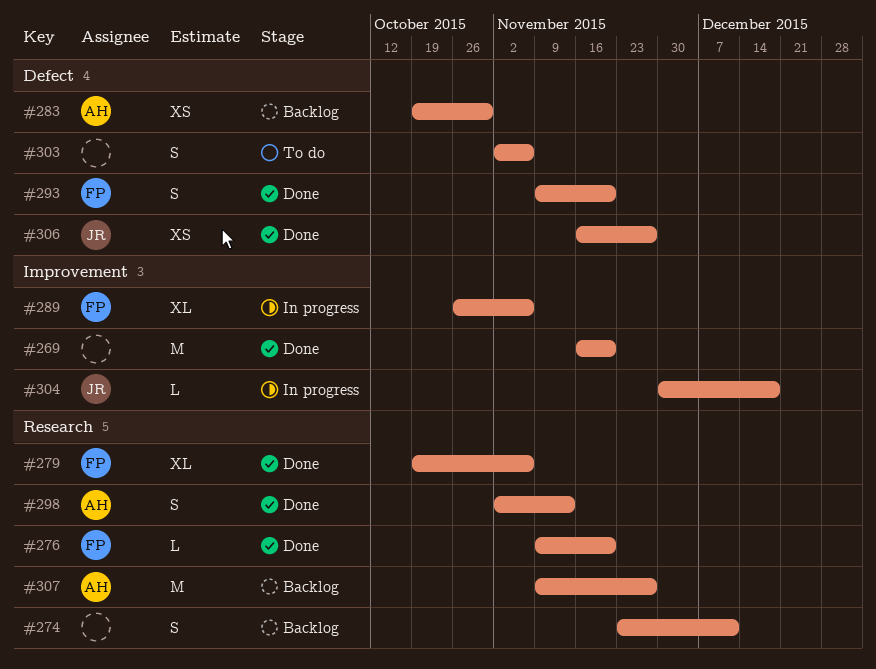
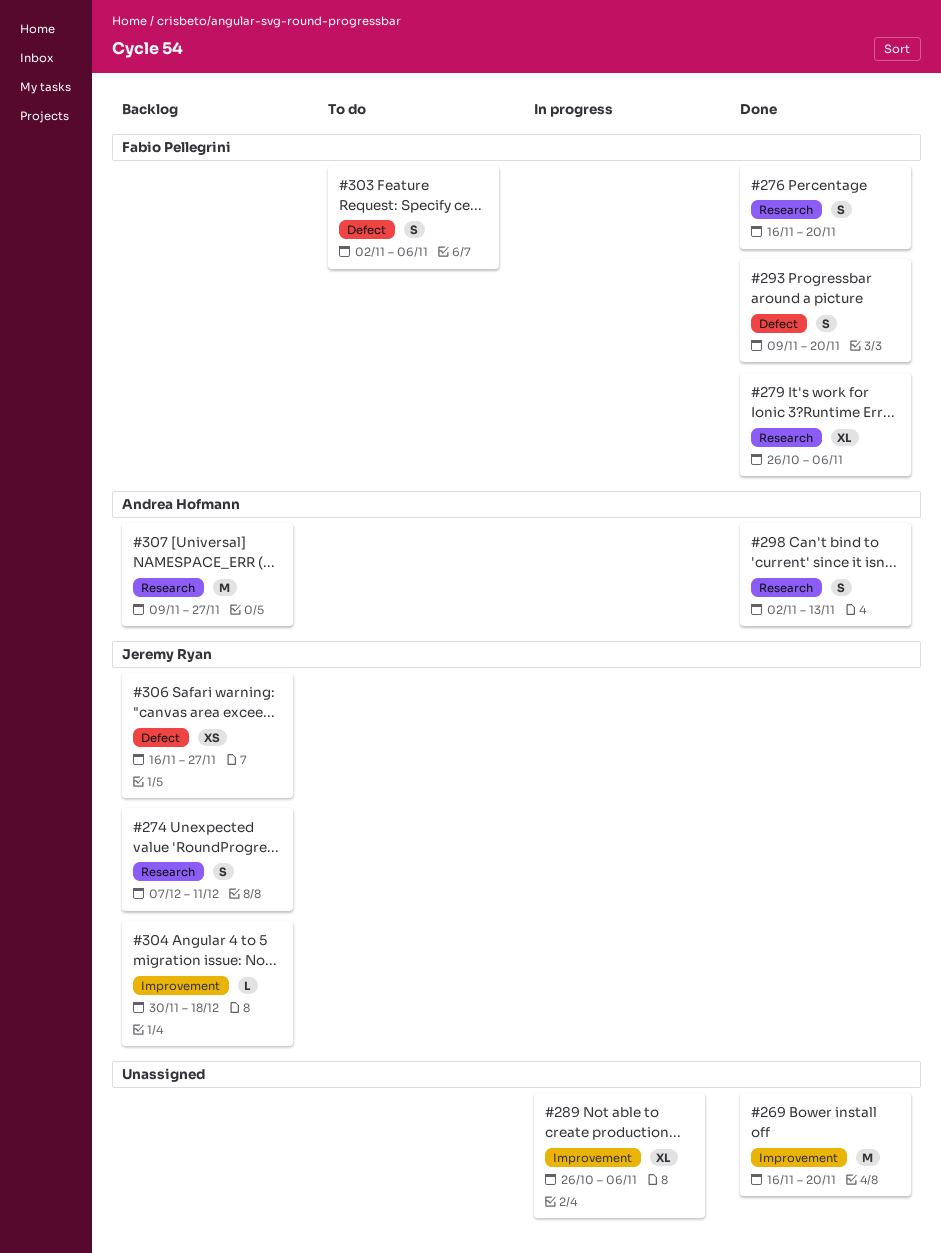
#274, owner: none -> Jeremy Ryan
#274, start: Nov 23 -> Dec 7
#276, estimate: L -> S
#276, start: Nov 9 -> Nov 16
#279, start: Oct 19 -> Oct 26
#283: present -> none
#289, owner: Fabio Pellegrini -> none
#303, owner: none -> Fabio Pellegrini
#304, status: In progress -> Backlog
#306, status: Done -> Backlog

